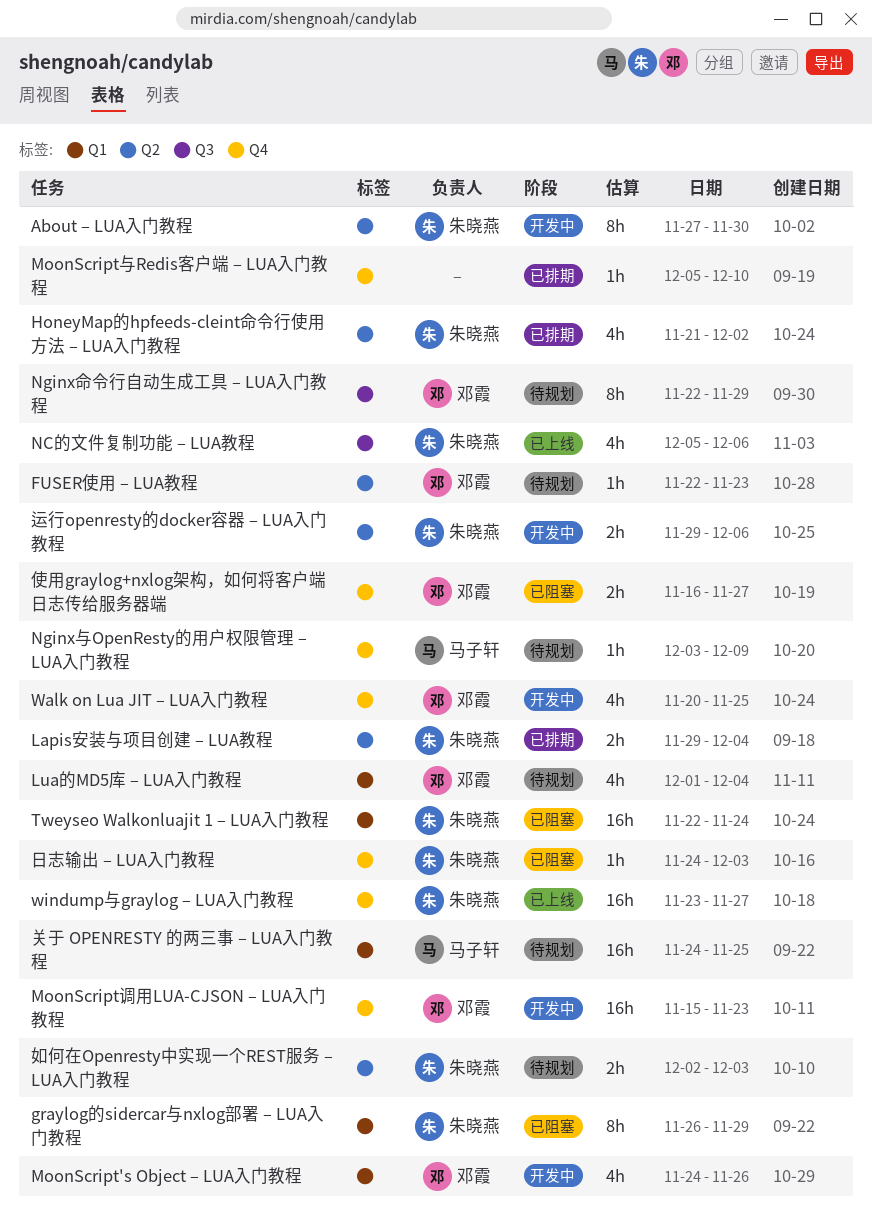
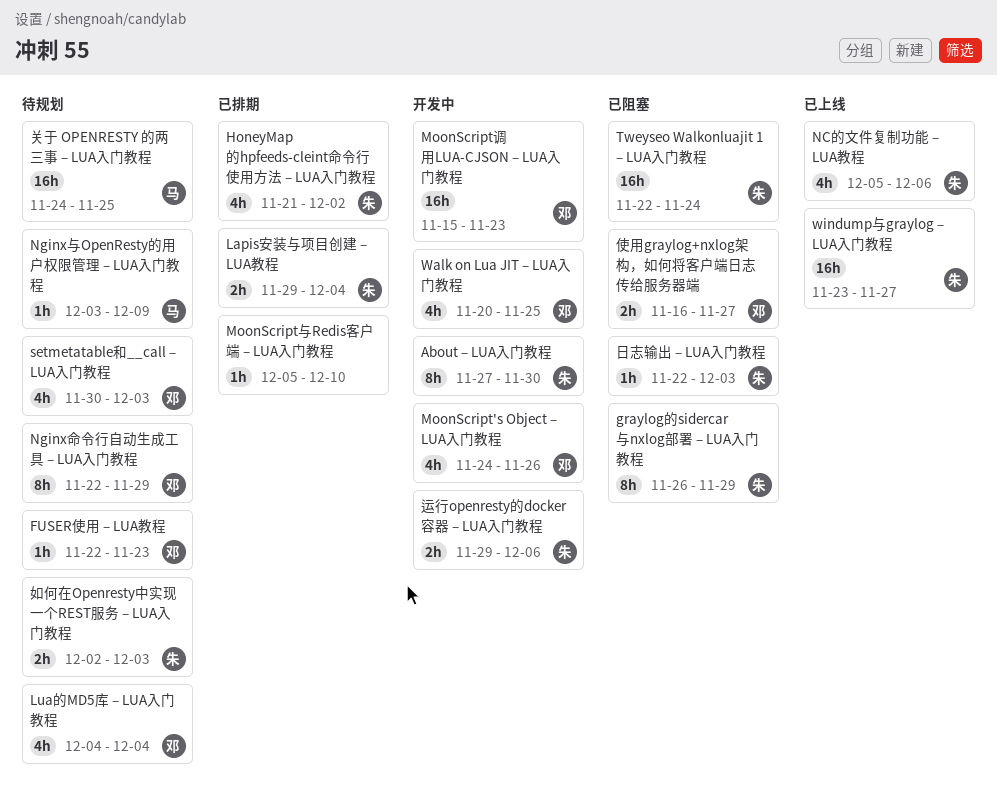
Lua的MD5库 – LUA入门教程, start: Dec 1 -> Dec 4
setmetatable和__call – LUA入门教程: none -> present
日志输出 – LUA入门教程, start: Nov 24 -> Nov 22

